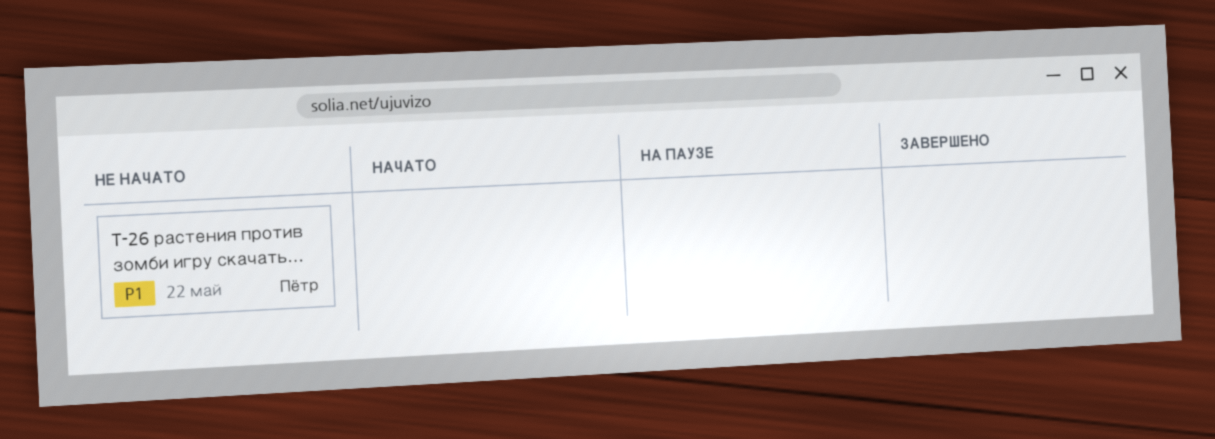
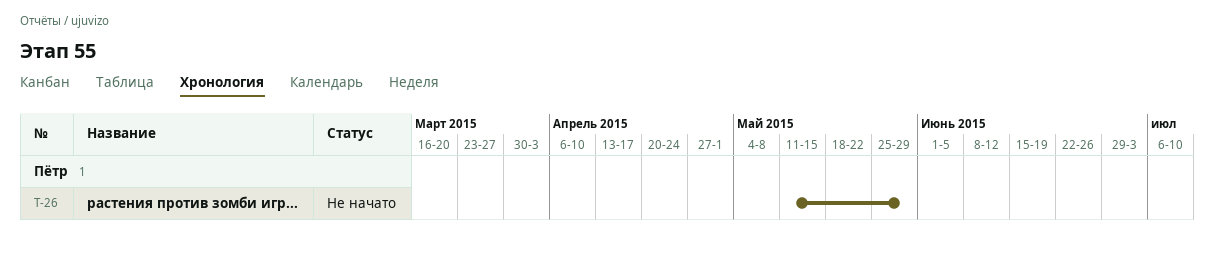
T-26, due: May 22 -> May 29

